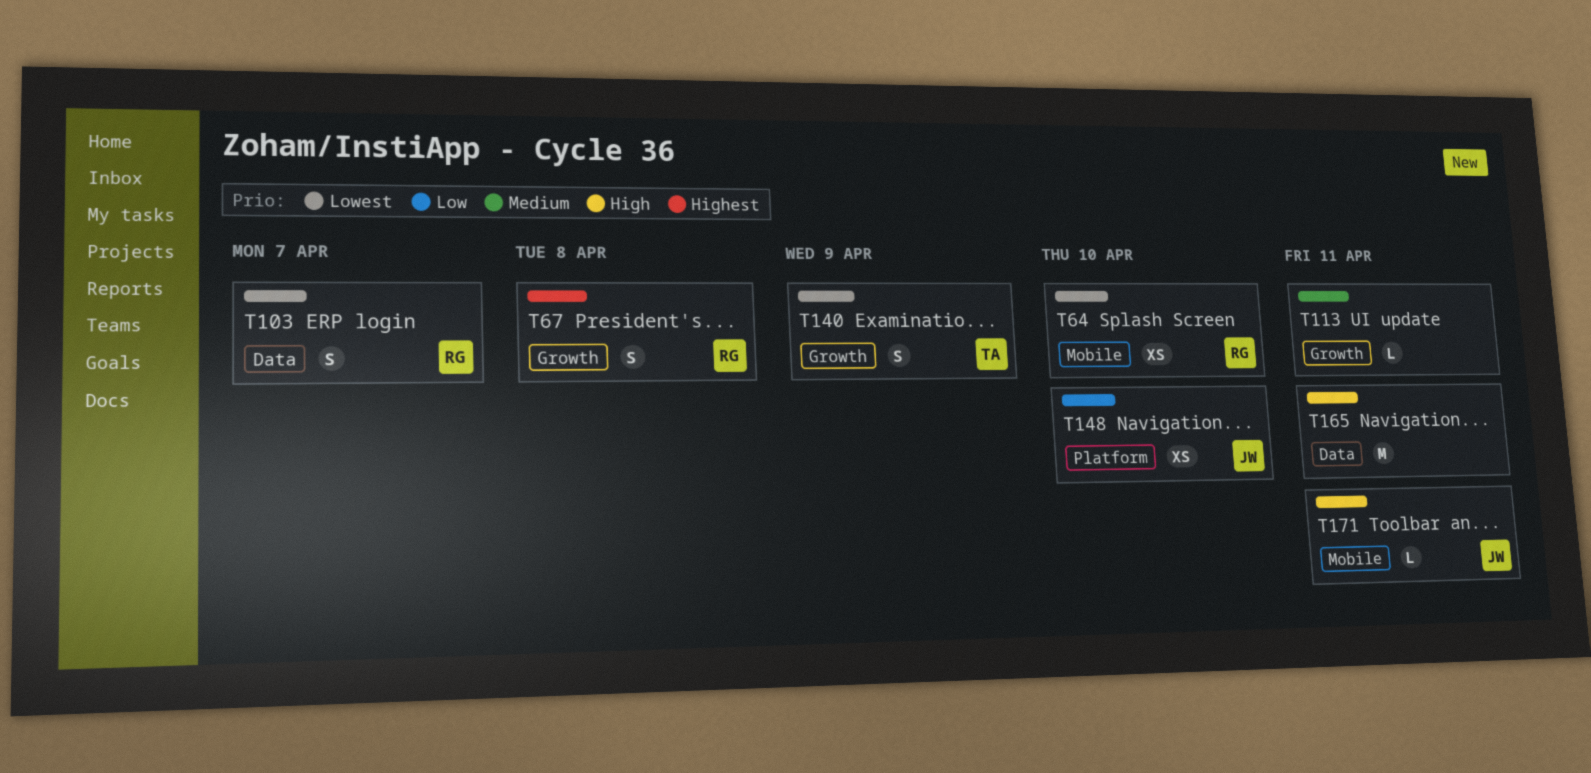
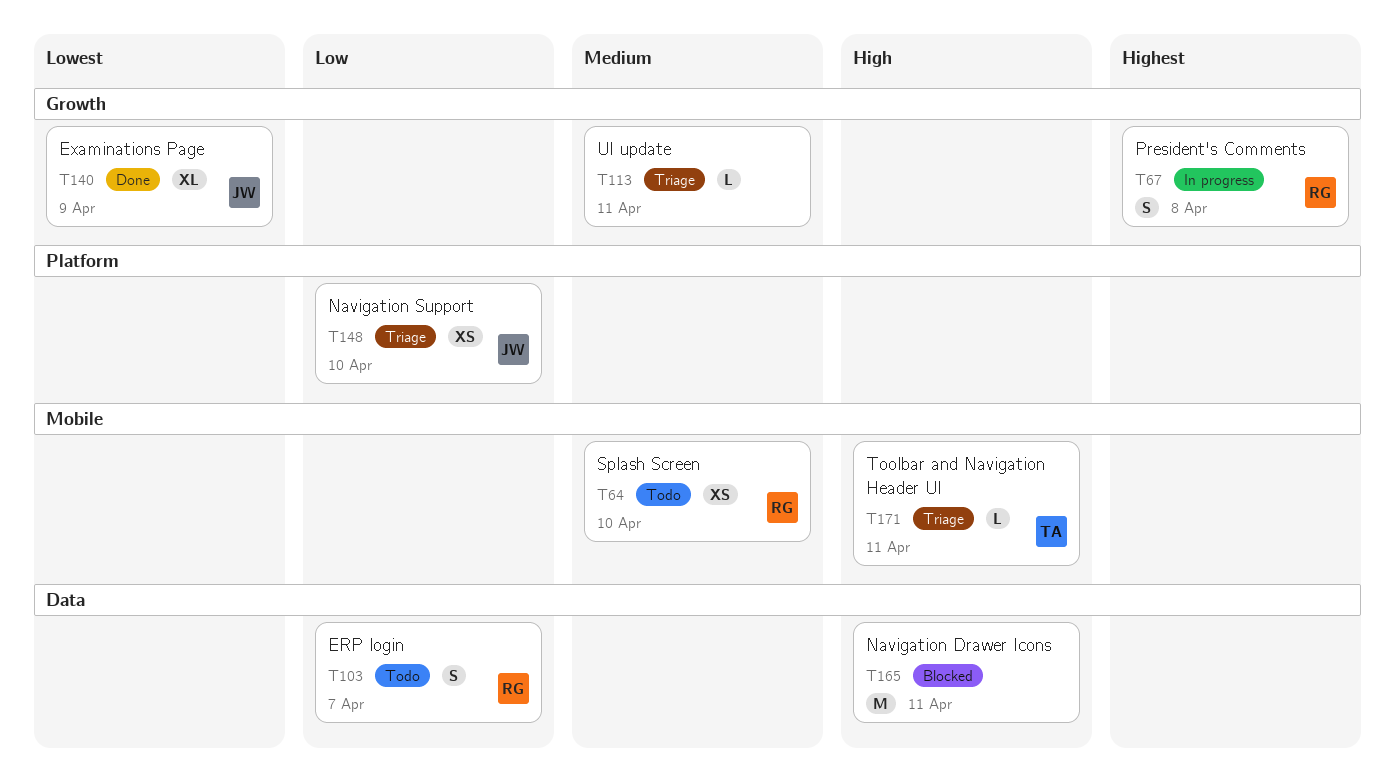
T64, priority: Lowest -> Medium
T103, priority: Lowest -> Low
T140, owner: TA -> JW
T140, estimate: S -> XL
T171, owner: JW -> TA

